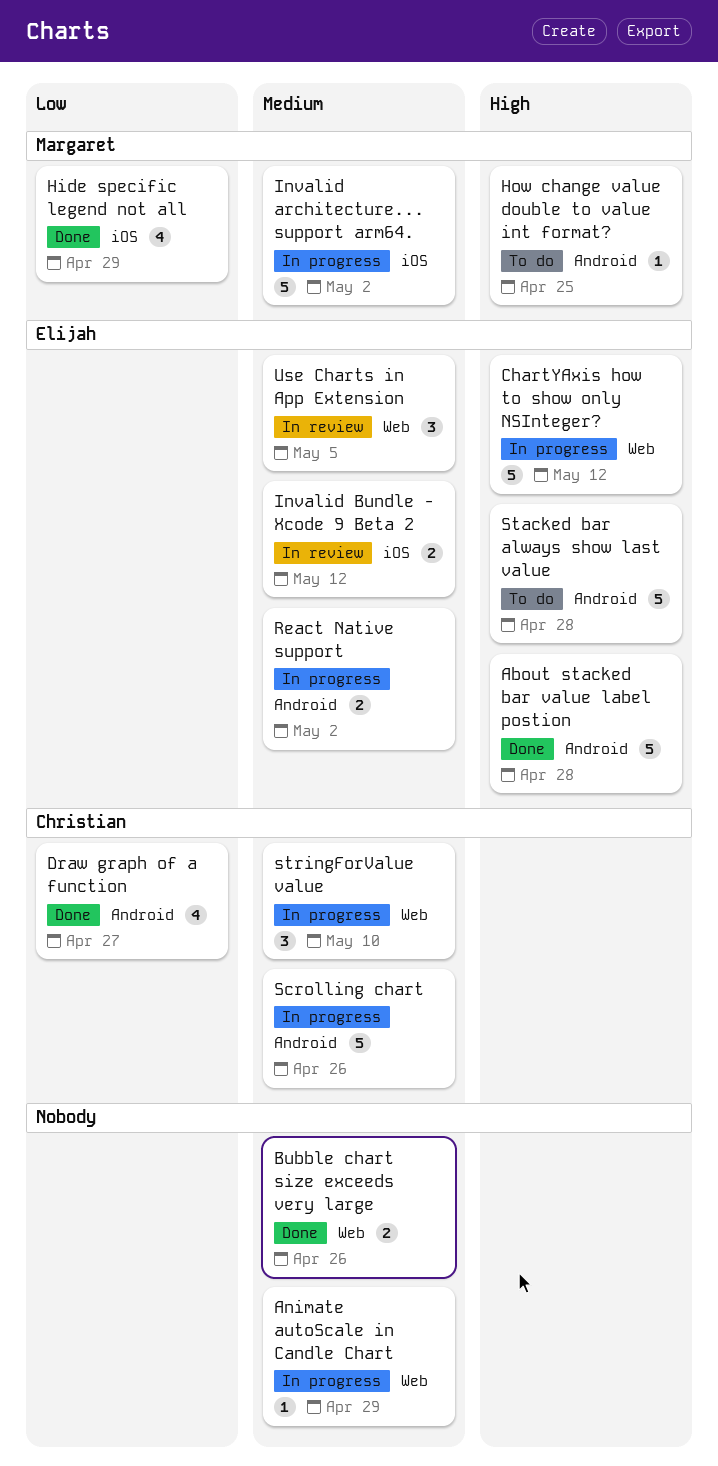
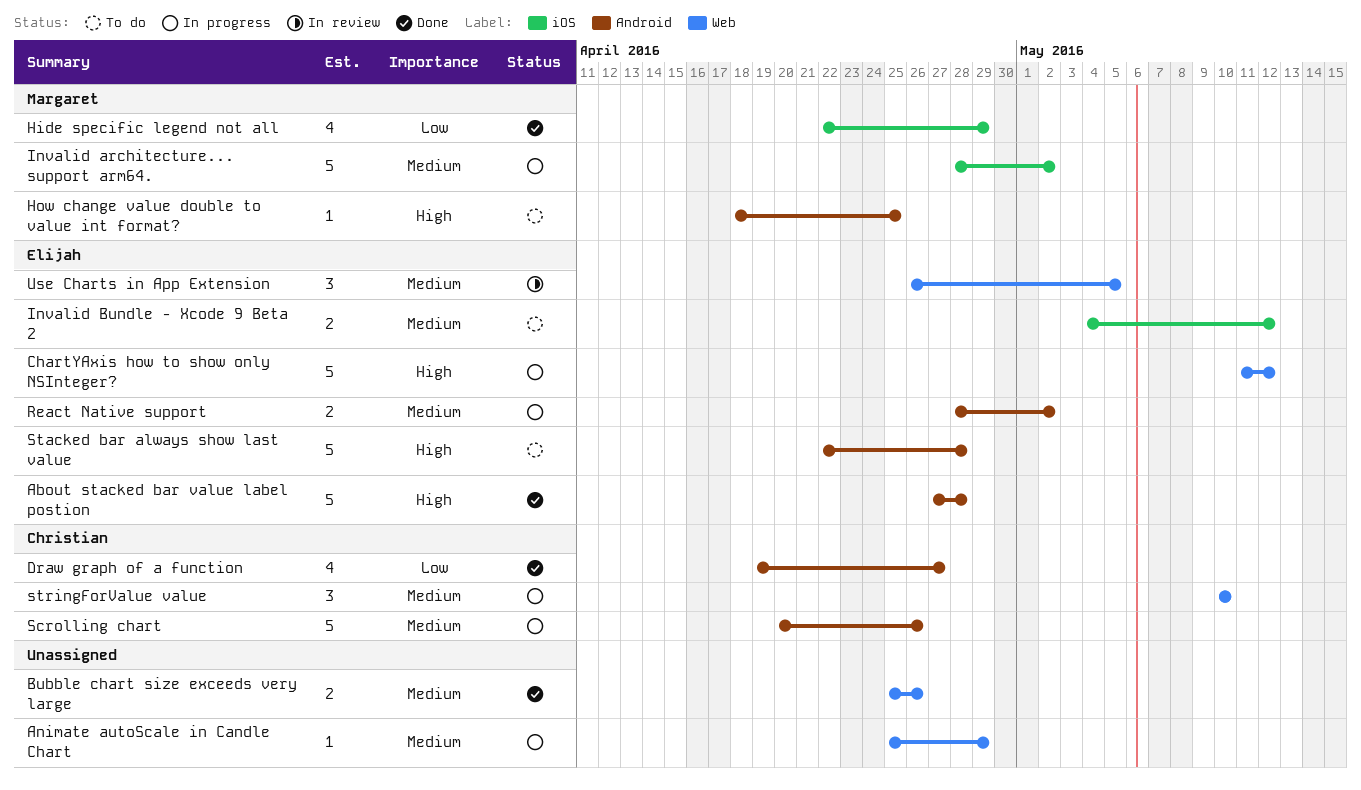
Invalid Bundle - Xcode 9 Beta 2, status: In review -> To do

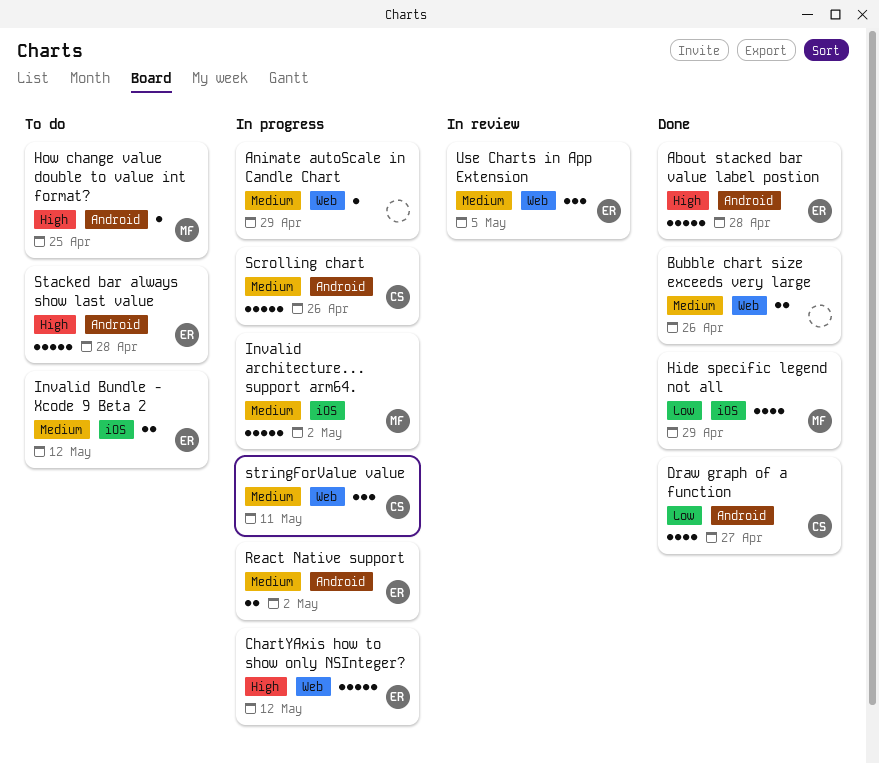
stringForValue value, due: May 10 -> May 11

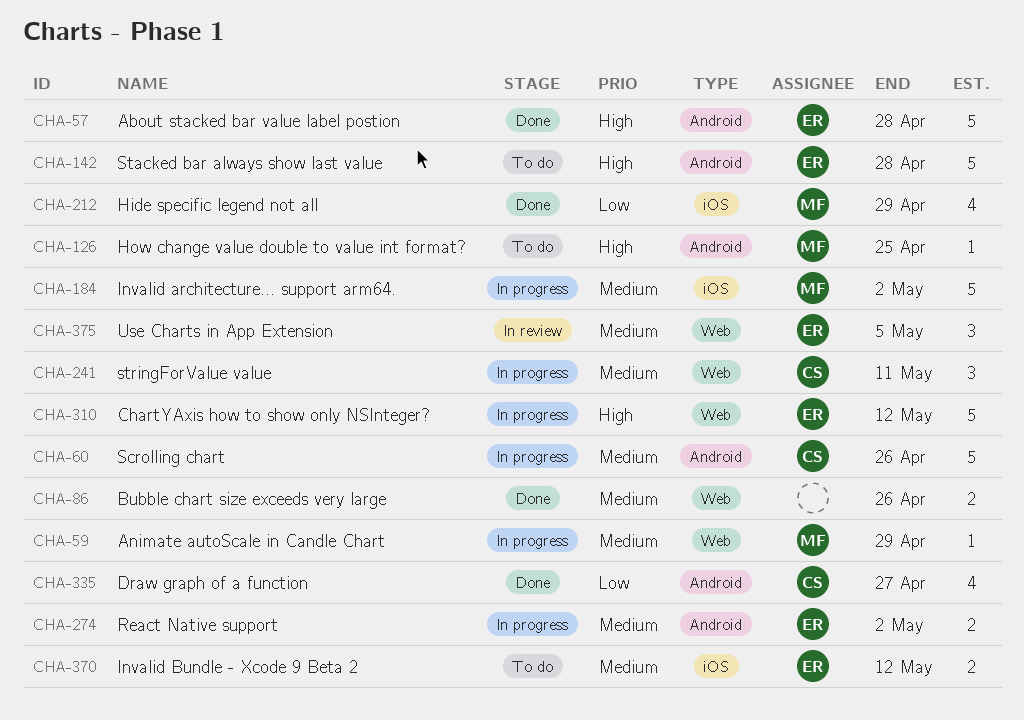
Animate autoScale in Candle Chart, owner: none -> MF

